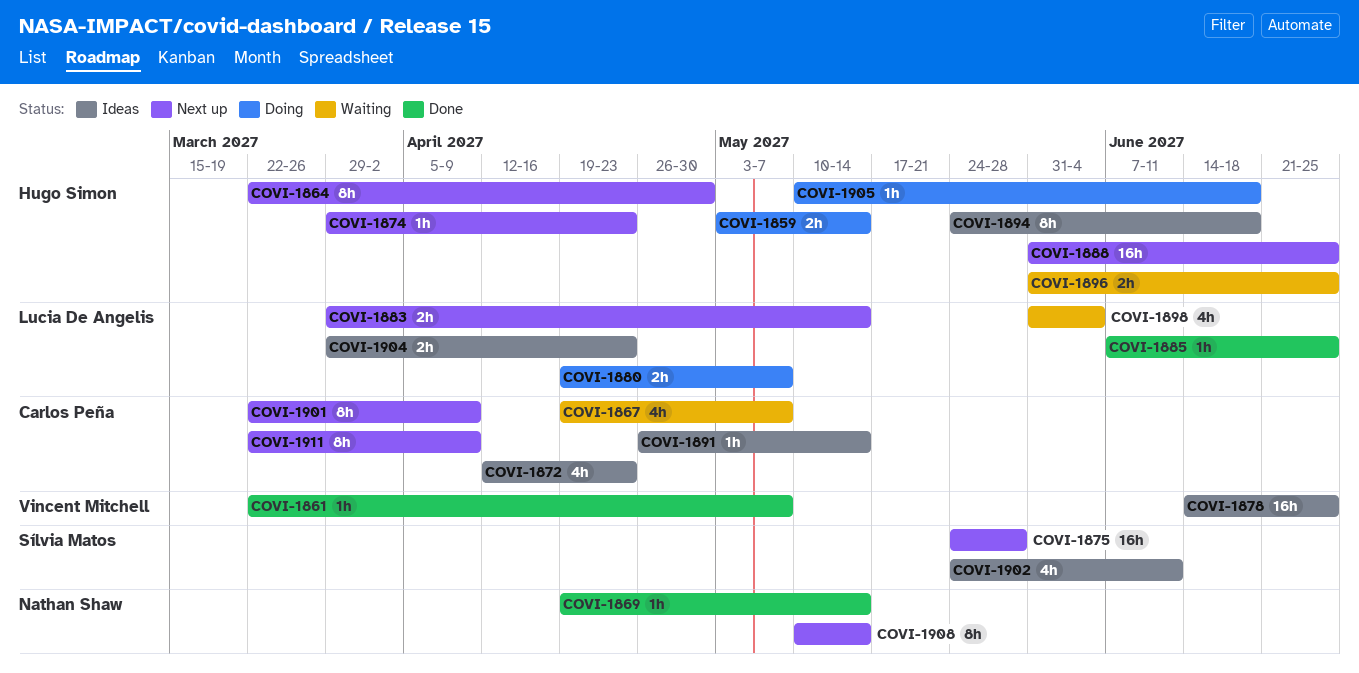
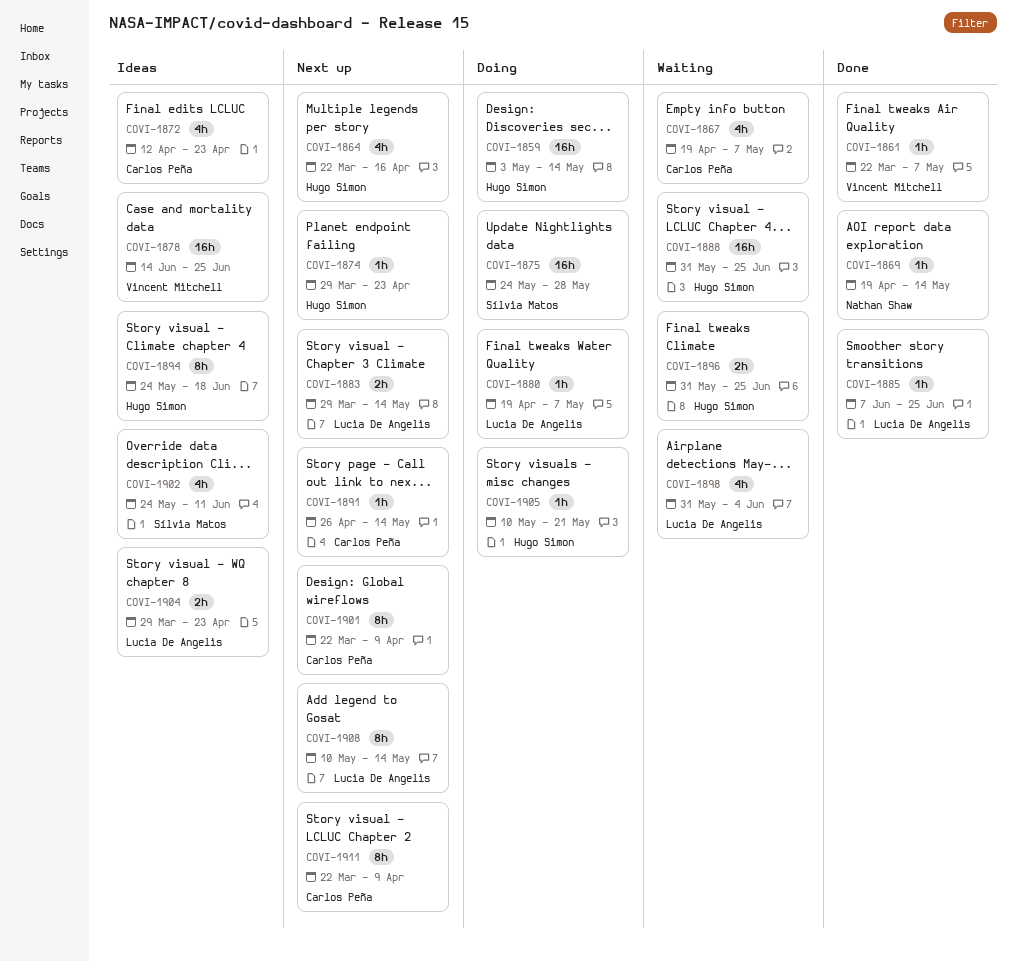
COVI-1859, estimate: 2h -> 16h
COVI-1864, estimate: 8h -> 4h
COVI-1864, due: Apr 30 -> Apr 16
COVI-1875, status: Next up -> Doing
COVI-1880, estimate: 2h -> 1h
COVI-1888, status: Next up -> Waiting
COVI-1891, status: Ideas -> Next up
COVI-1905, due: Jun 18 -> May 21
COVI-1908, owner: Nathan Shaw -> Lucia De Angelis

